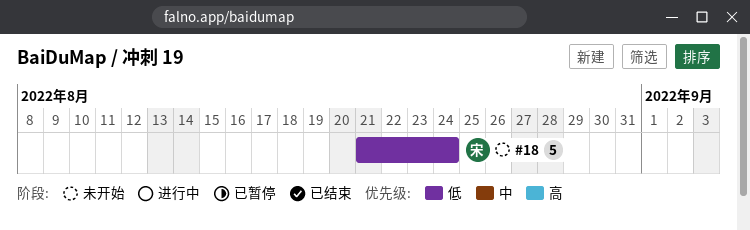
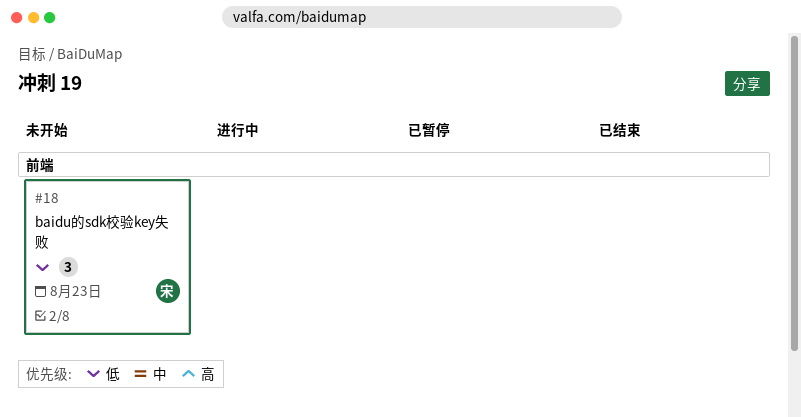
#18, estimate: 5 -> 3
#18, due: Aug 24 -> Aug 23

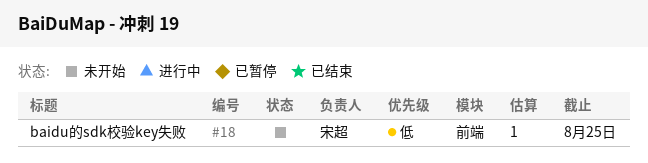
#18, estimate: 3 -> 1
#18, due: Aug 23 -> Aug 25

